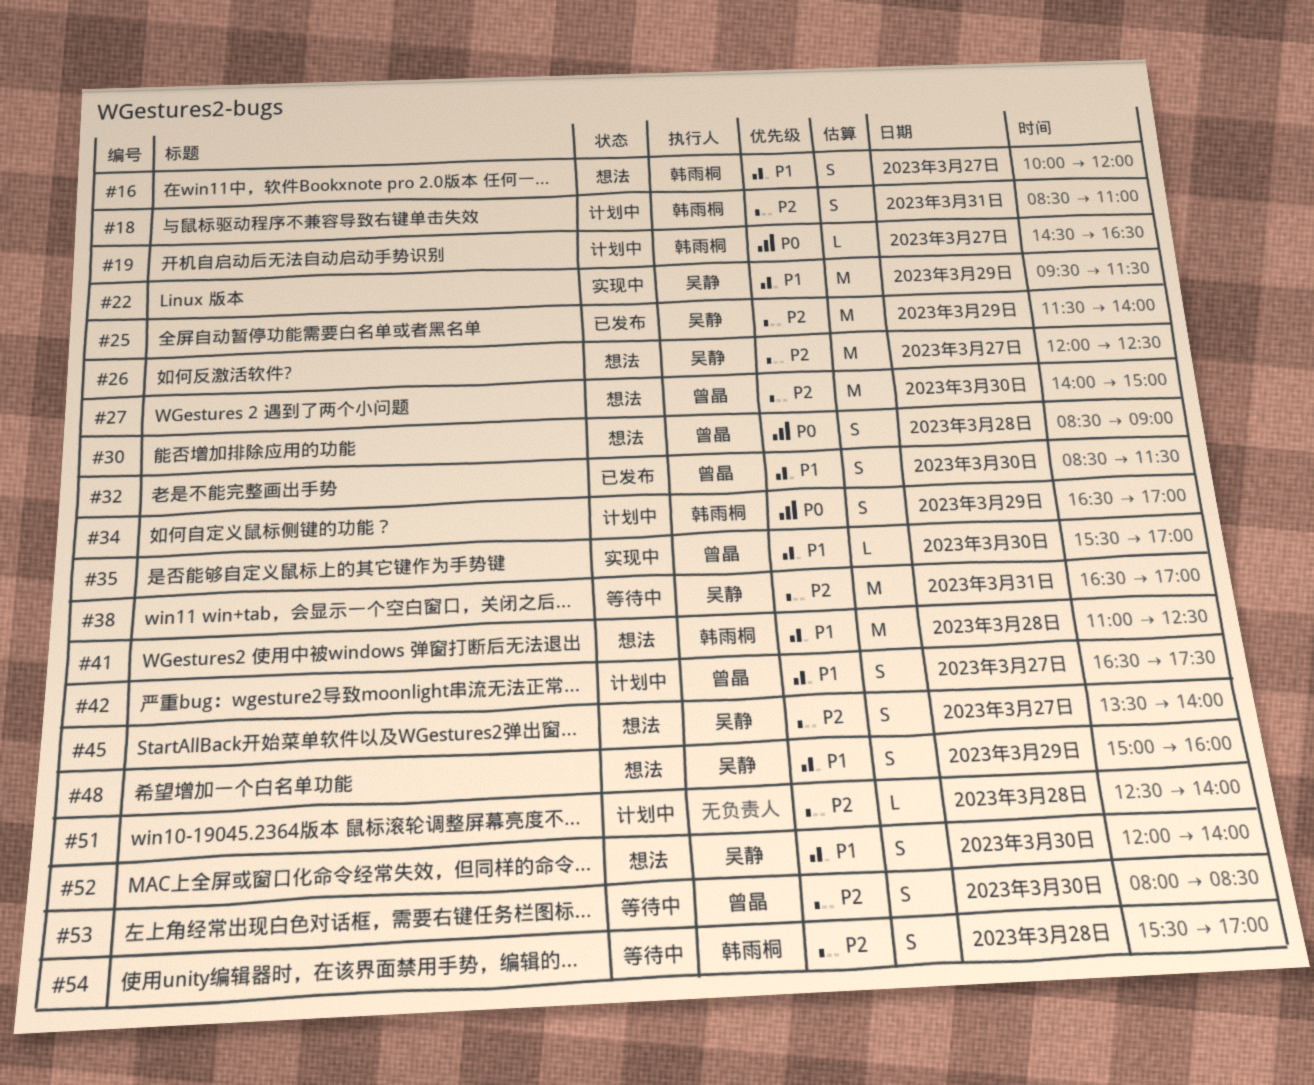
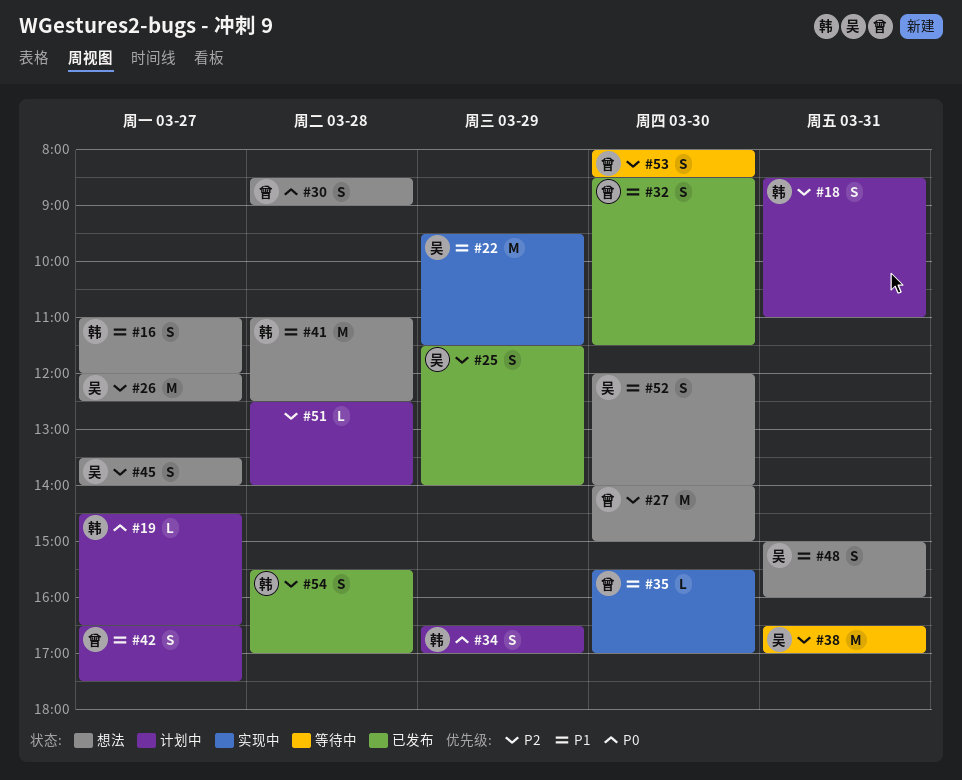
#16, begins: 10:00 -> 11:00
#25, estimate: M -> S
#48, day: Mar 29 -> Mar 31
#54, status: 等待中 -> 已发布

